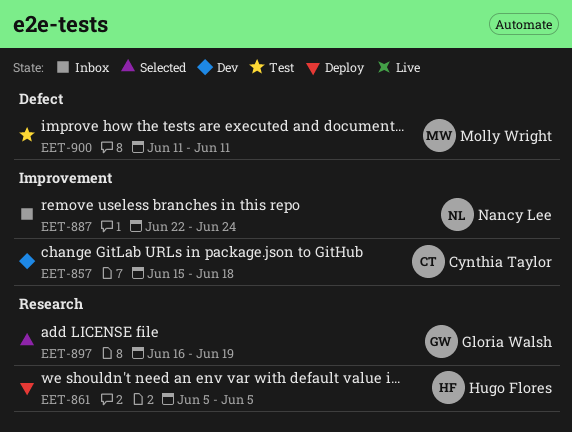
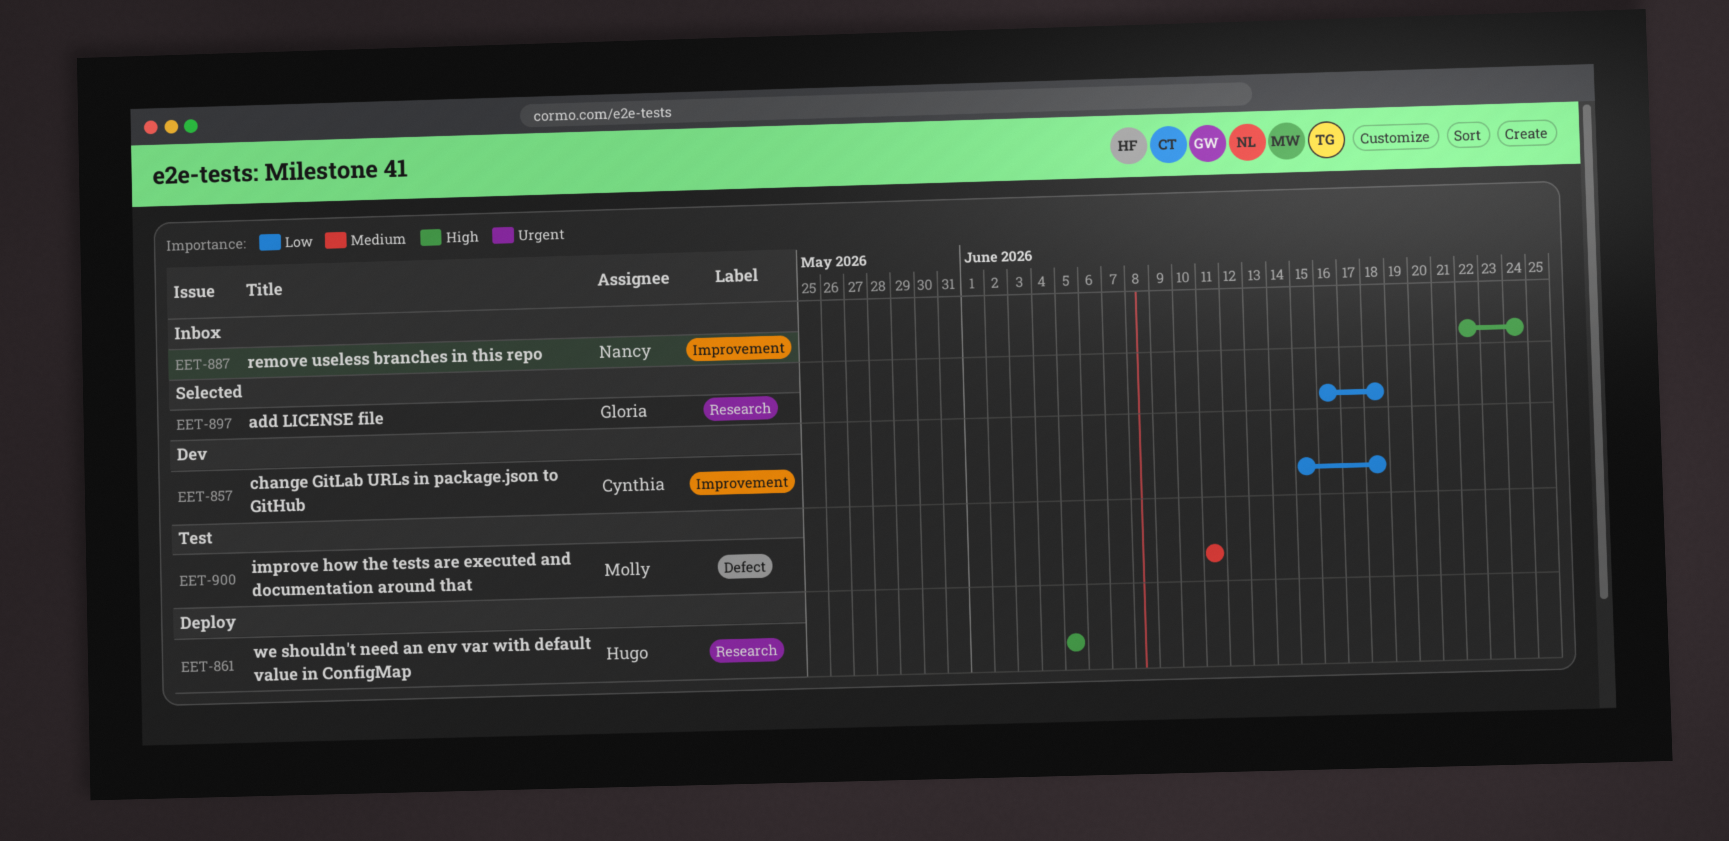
EET-897, due: Jun 19 -> Jun 18

